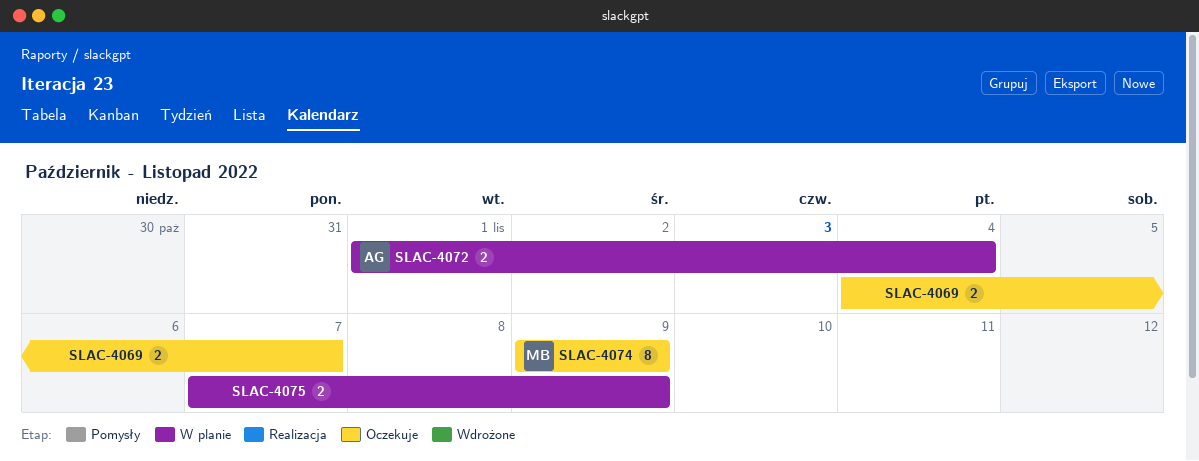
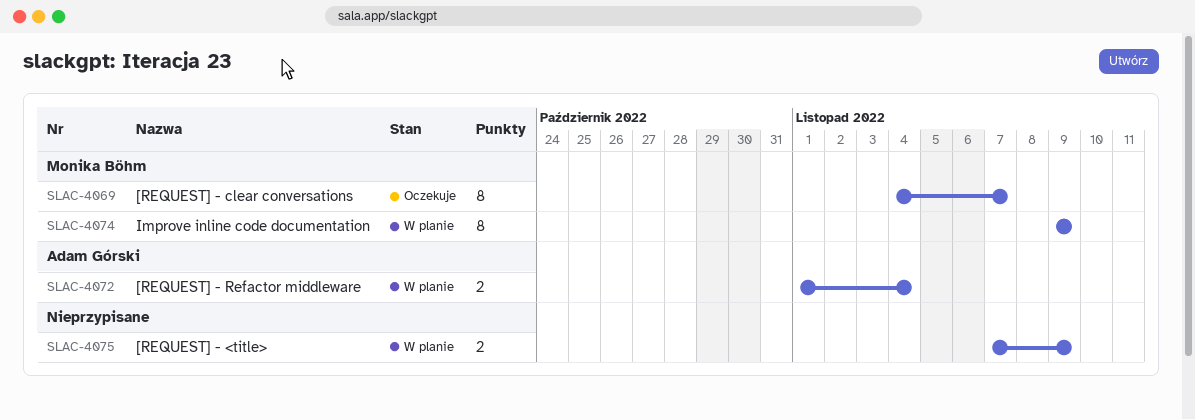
SLAC-4069, owner: none -> Monika Böhm
SLAC-4069, estimate: 2 -> 8
SLAC-4074, status: Oczekuje -> W planie

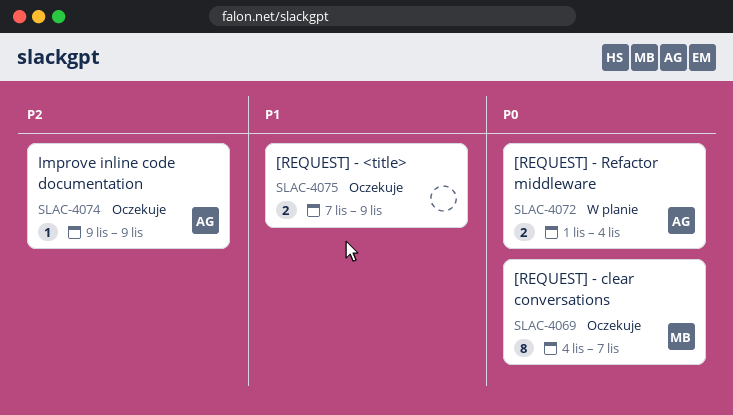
SLAC-4074, status: W planie -> Oczekuje
SLAC-4074, owner: Monika Böhm -> Adam Górski
SLAC-4074, estimate: 8 -> 1
SLAC-4075, status: W planie -> Oczekuje

